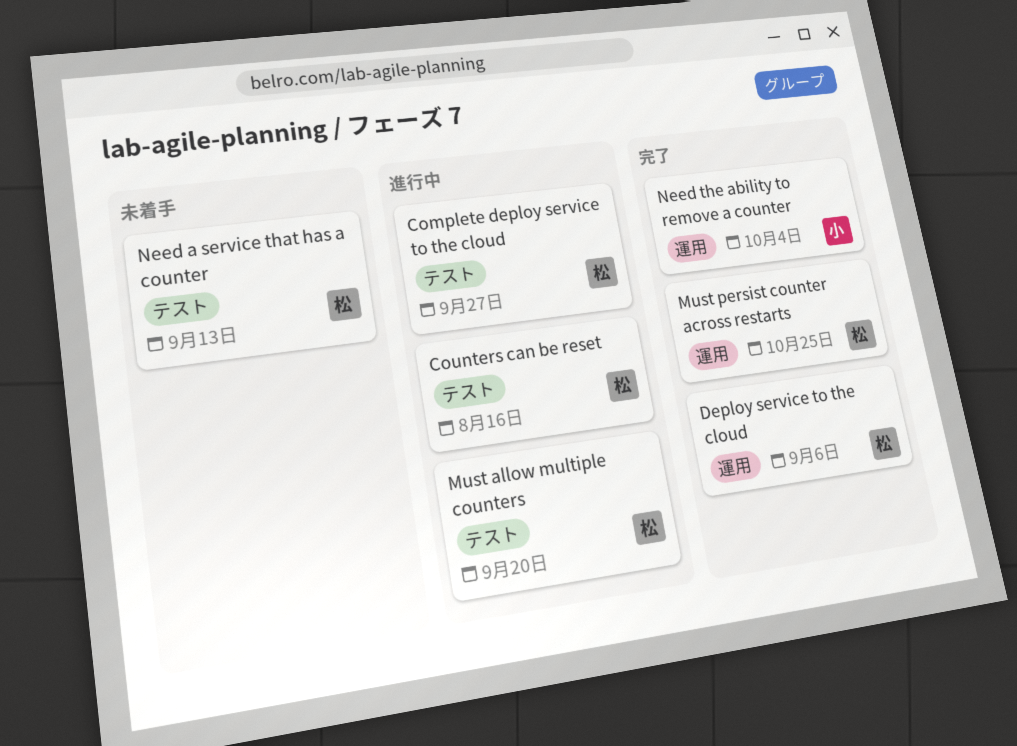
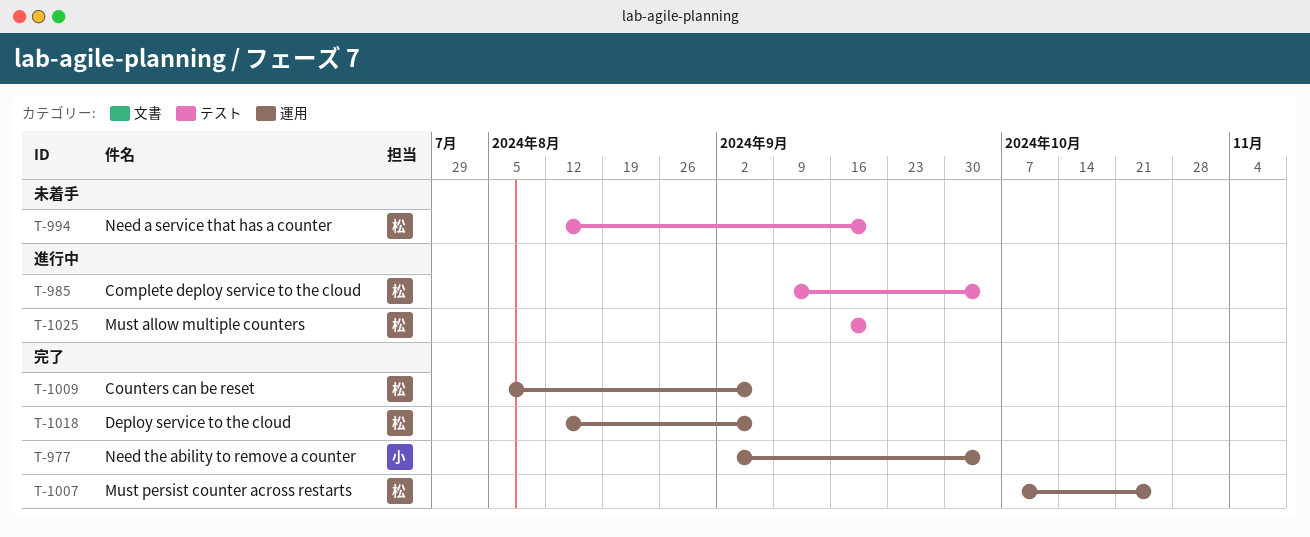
Complete deploy service to the cloud, due: Sep 27 -> Oct 4
Counters can be reset, status: 進行中 -> 完了
Counters can be reset, label: テスト -> 運用
Counters can be reset, due: Aug 16 -> Sep 6
Need a service that has a counter, due: Sep 13 -> Sep 20

